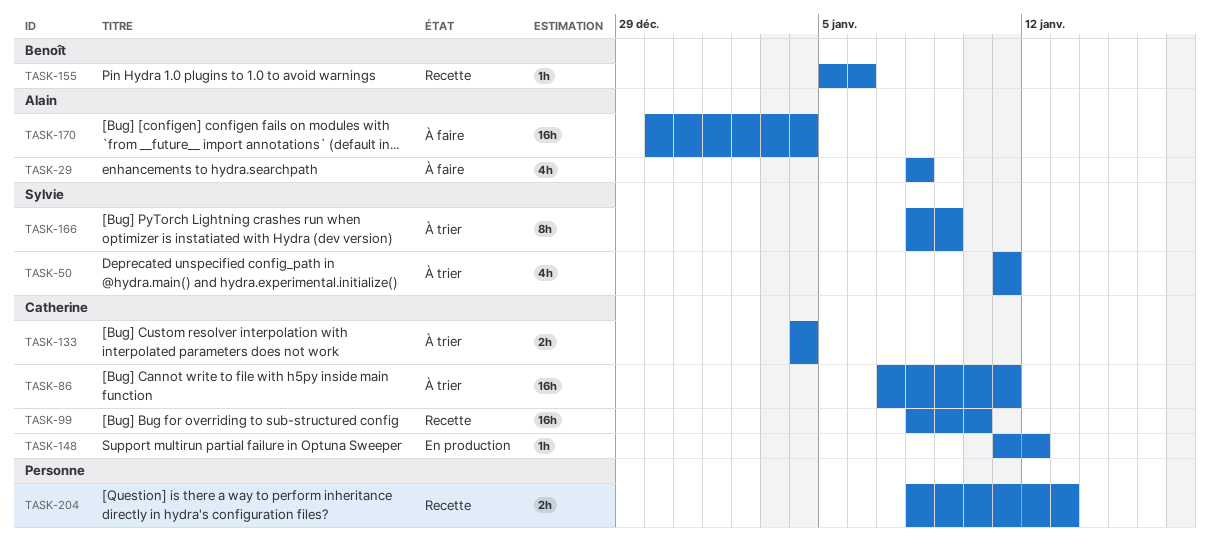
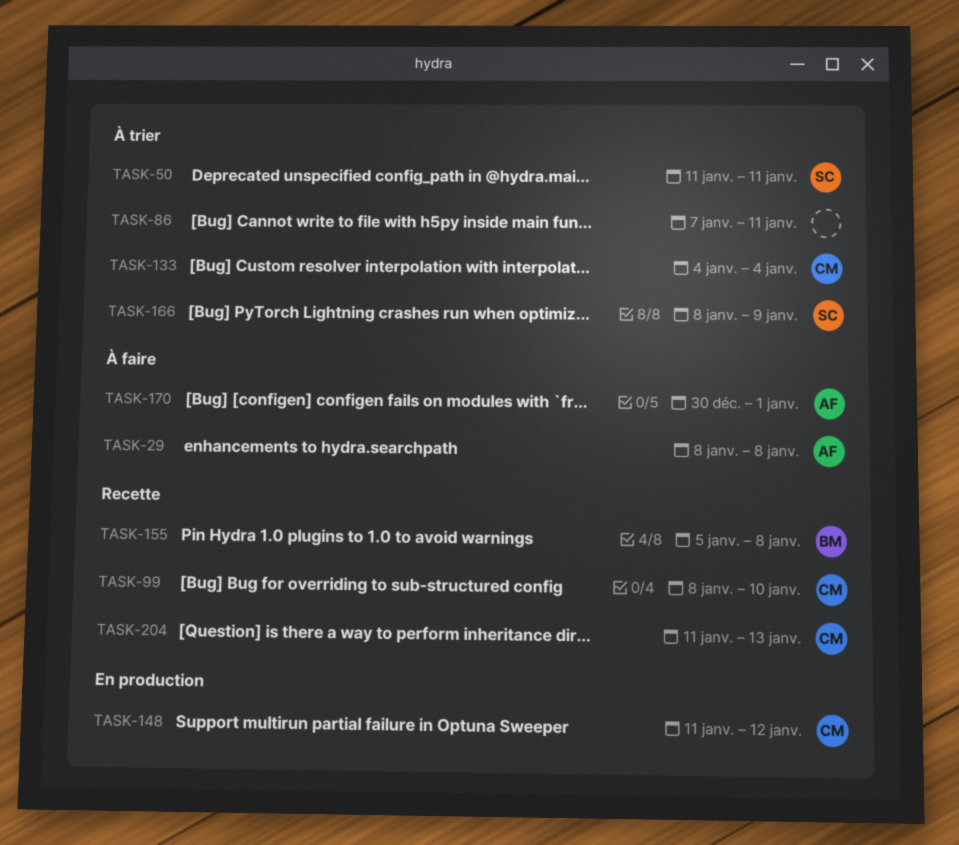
TASK-86, owner: Catherine -> none
TASK-155, due: Jan 6 -> Jan 8
TASK-170, due: Jan 4 -> Jan 1
TASK-204, owner: none -> Catherine
TASK-204, start: Jan 8 -> Jan 11

